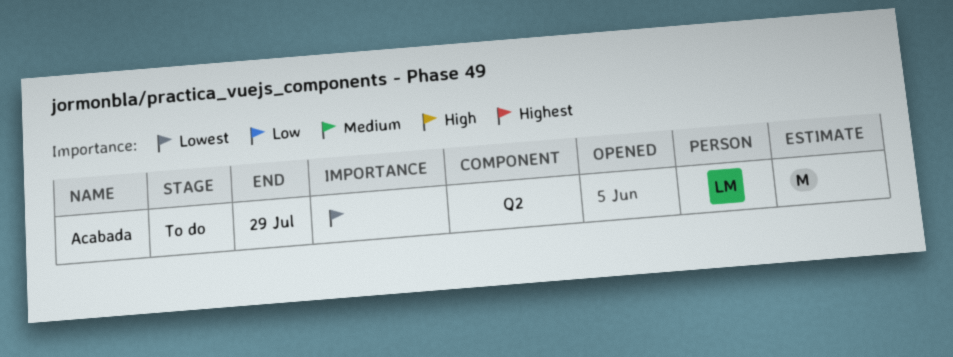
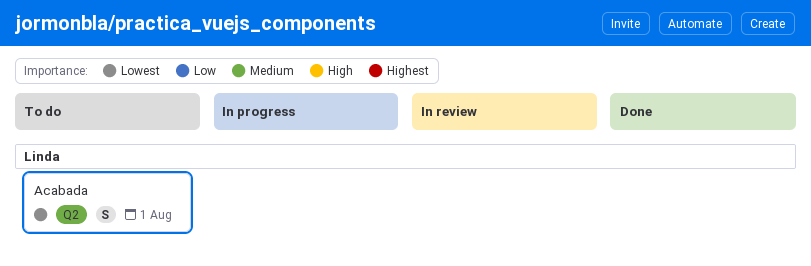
Acabada, estimate: M -> S
Acabada, due: Jul 29 -> Aug 1

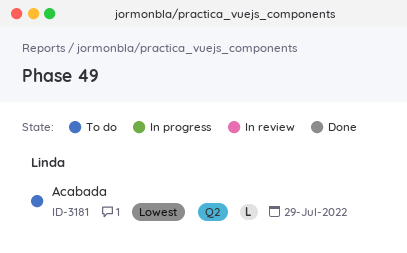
Acabada, estimate: S -> L
Acabada, due: Aug 1 -> Jul 29

